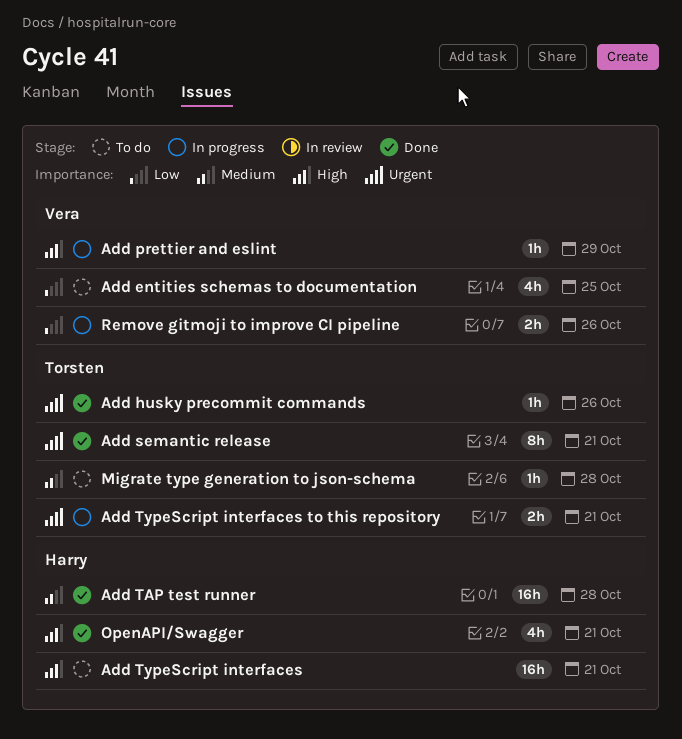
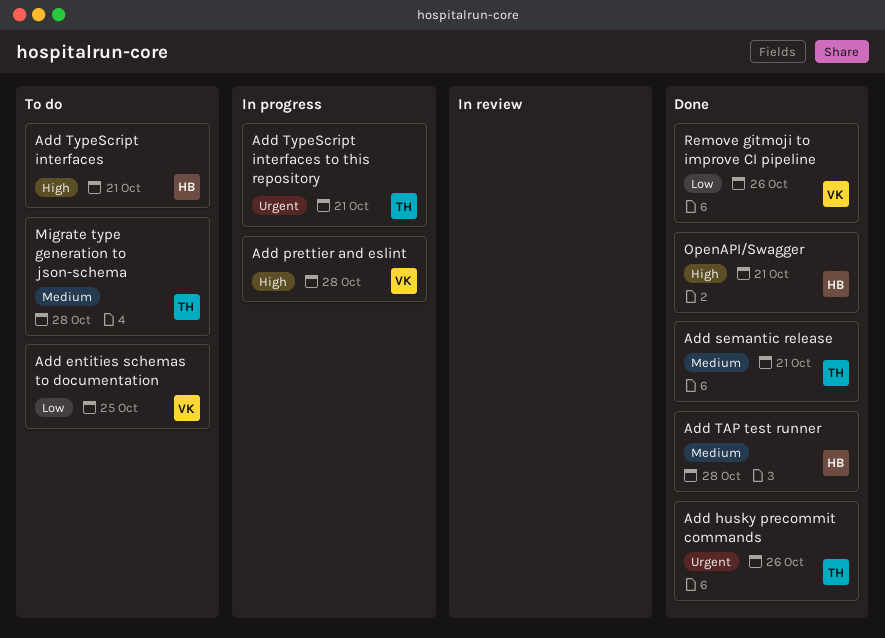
Add prettier and eslint, due: Oct 29 -> Oct 28
Add semantic release, priority: Urgent -> Medium
Remove gitmoji to improve CI pipeline, status: In progress -> Done

